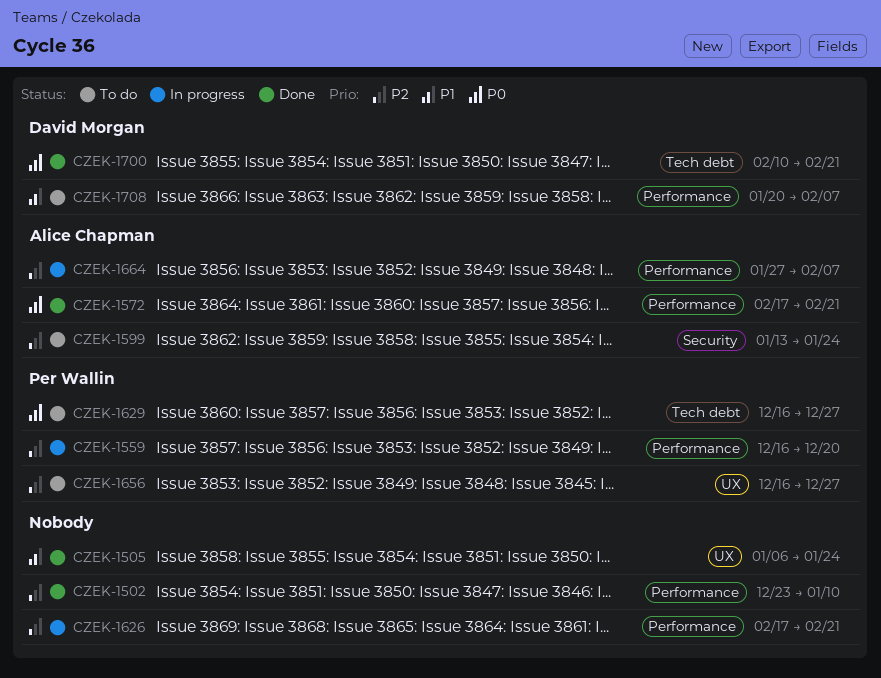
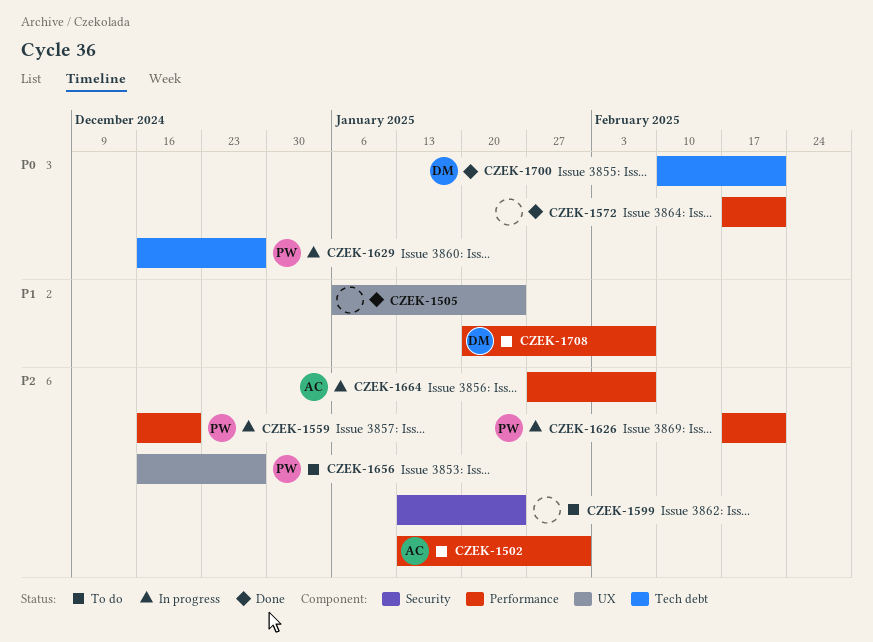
CZEK-1502, status: Done -> To do
CZEK-1502, owner: none -> Alice Chapman
CZEK-1502, start: Dec 23 -> Jan 13
CZEK-1502, due: Jan 10 -> Jan 31
CZEK-1572, owner: Alice Chapman -> none
CZEK-1599, owner: Alice Chapman -> none
CZEK-1626, owner: none -> Per Wallin
CZEK-1629, status: To do -> In progress

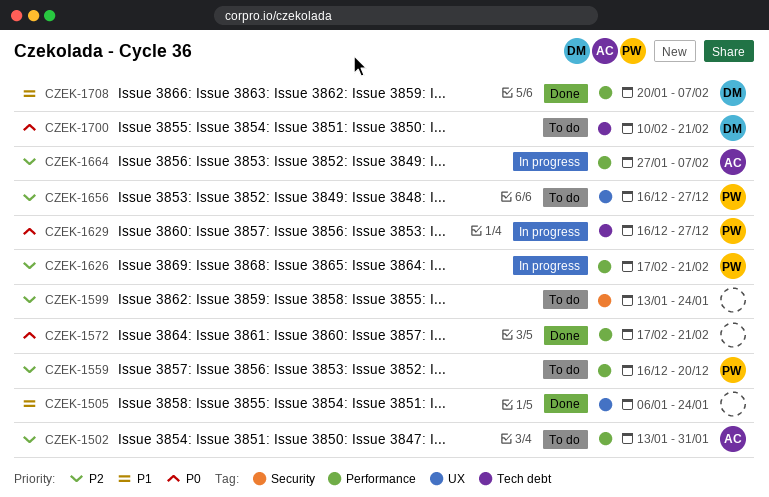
CZEK-1559, status: In progress -> To do
CZEK-1700, status: Done -> To do
CZEK-1708, status: To do -> Done

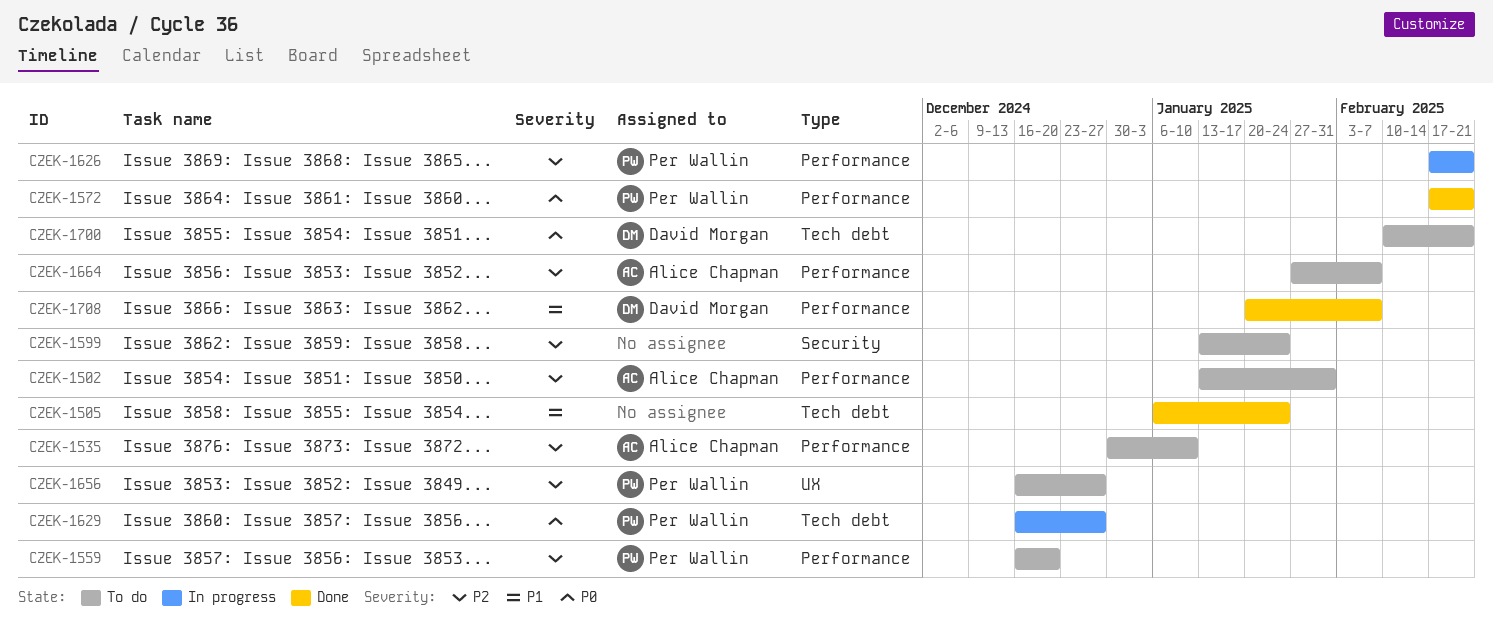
CZEK-1505, label: UX -> Tech debt
CZEK-1535: none -> present
CZEK-1572, owner: none -> Per Wallin
CZEK-1664, status: In progress -> To do

